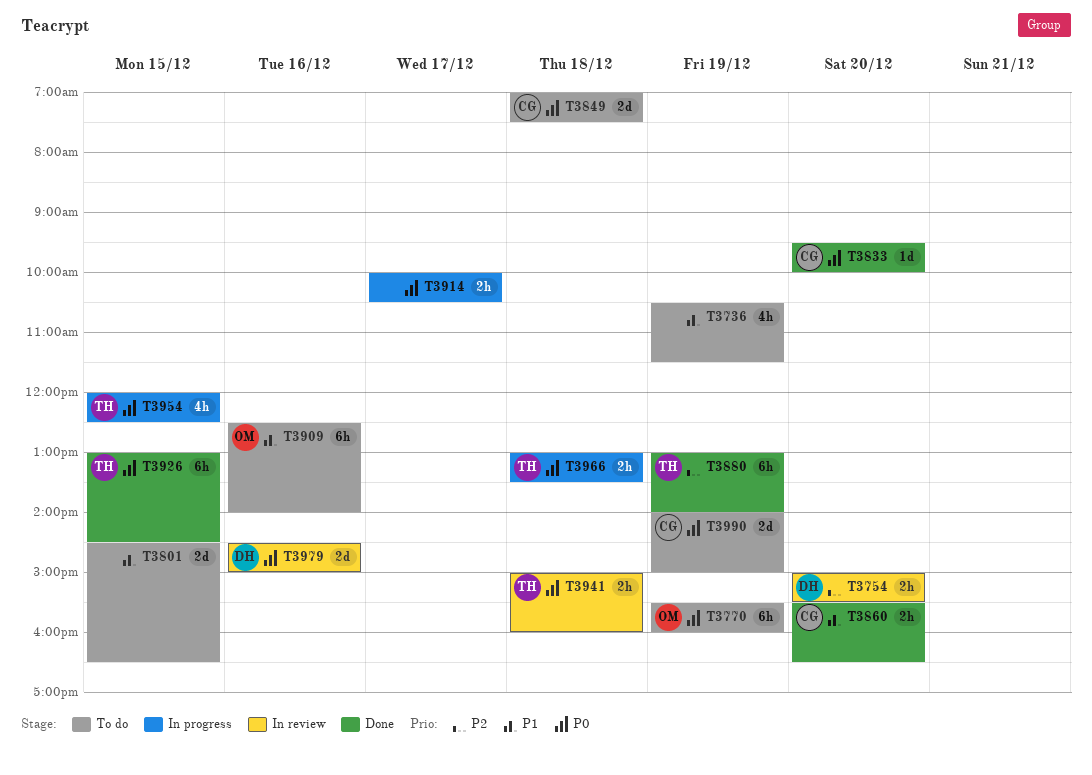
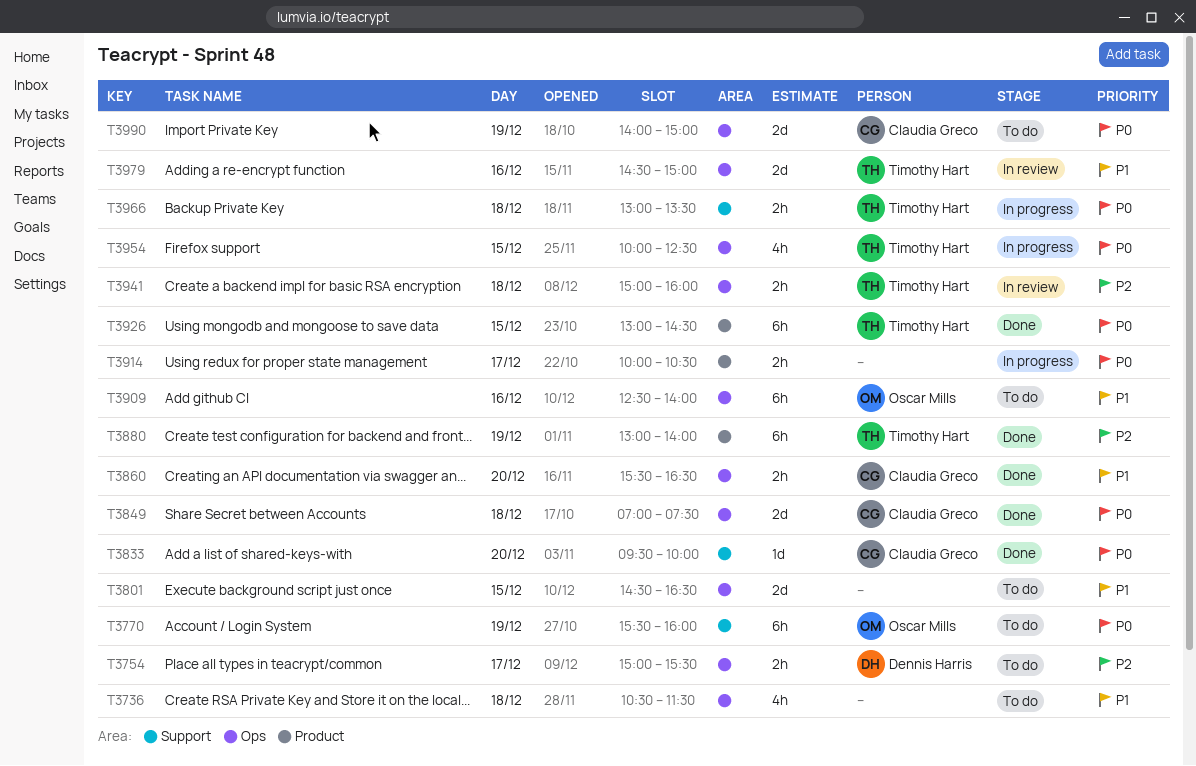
T3736, day: Dec 19 -> Dec 18
T3754, status: In review -> To do
T3754, day: Dec 20 -> Dec 17
T3849, status: To do -> Done
T3941, priority: P0 -> P2
T3954, begins: 12:00 -> 10:00
T3979, owner: Dennis Harris -> Timothy Hart
T3979, priority: P0 -> P1

